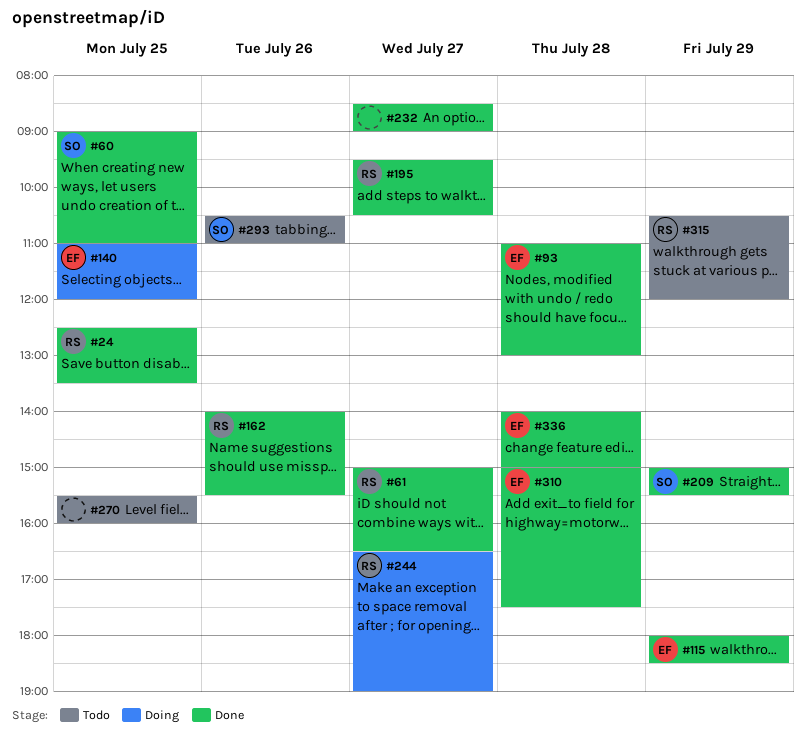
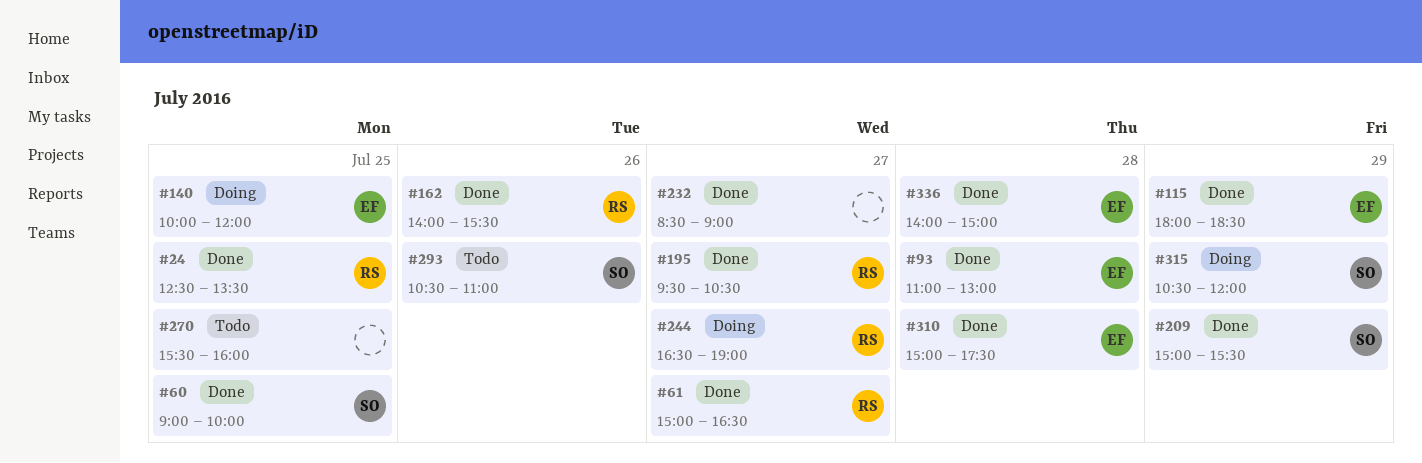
#60, ends: 11:00 -> 10:00
#140, begins: 11:00 -> 10:00
#315, status: Todo -> Doing
#315, owner: RS -> SO

